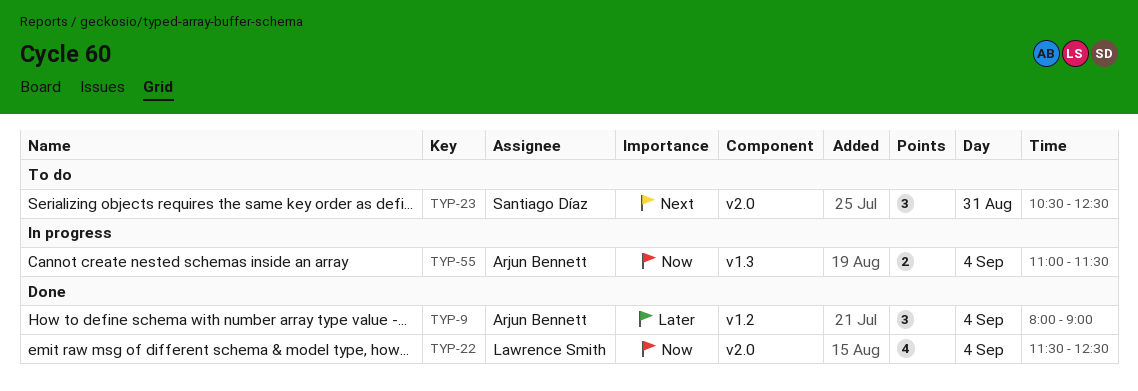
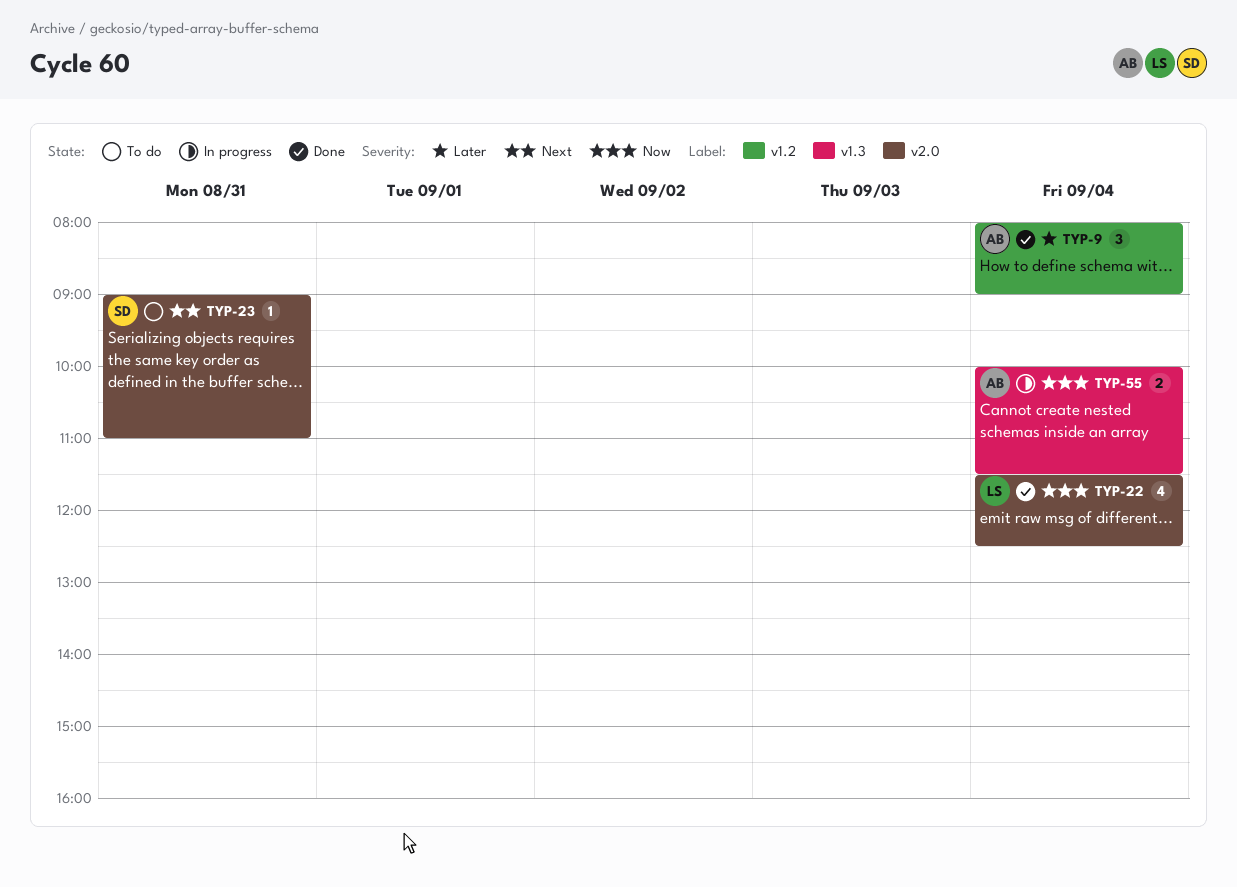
TYP-23, estimate: 3 -> 1
TYP-23, begins: 10:30 -> 09:00
TYP-23, ends: 12:30 -> 11:00
TYP-55, begins: 11:00 -> 10:00

